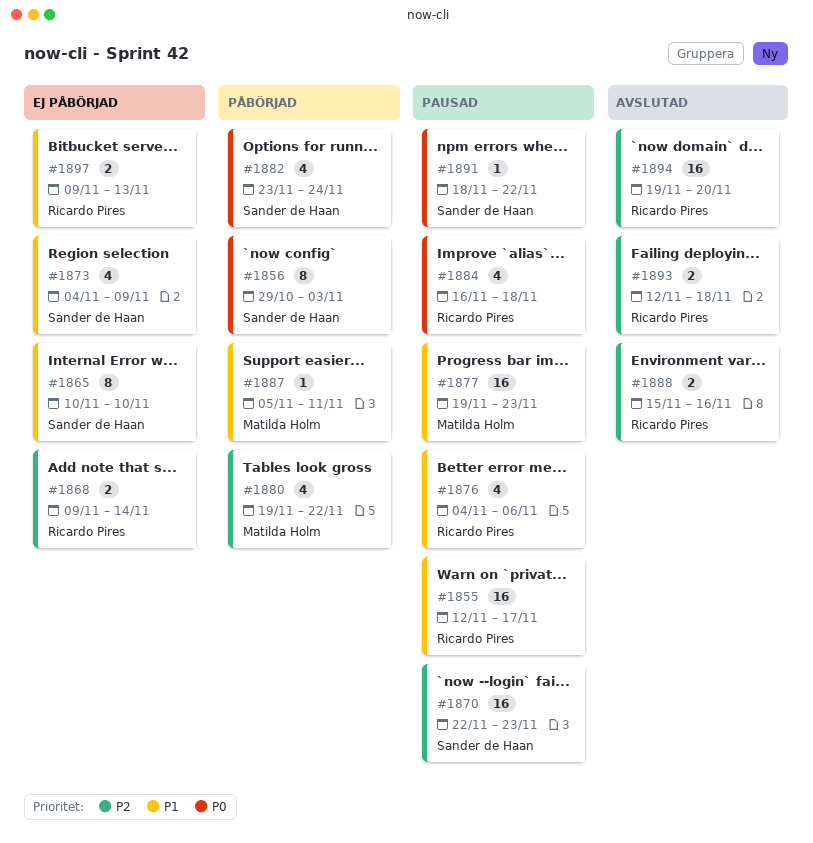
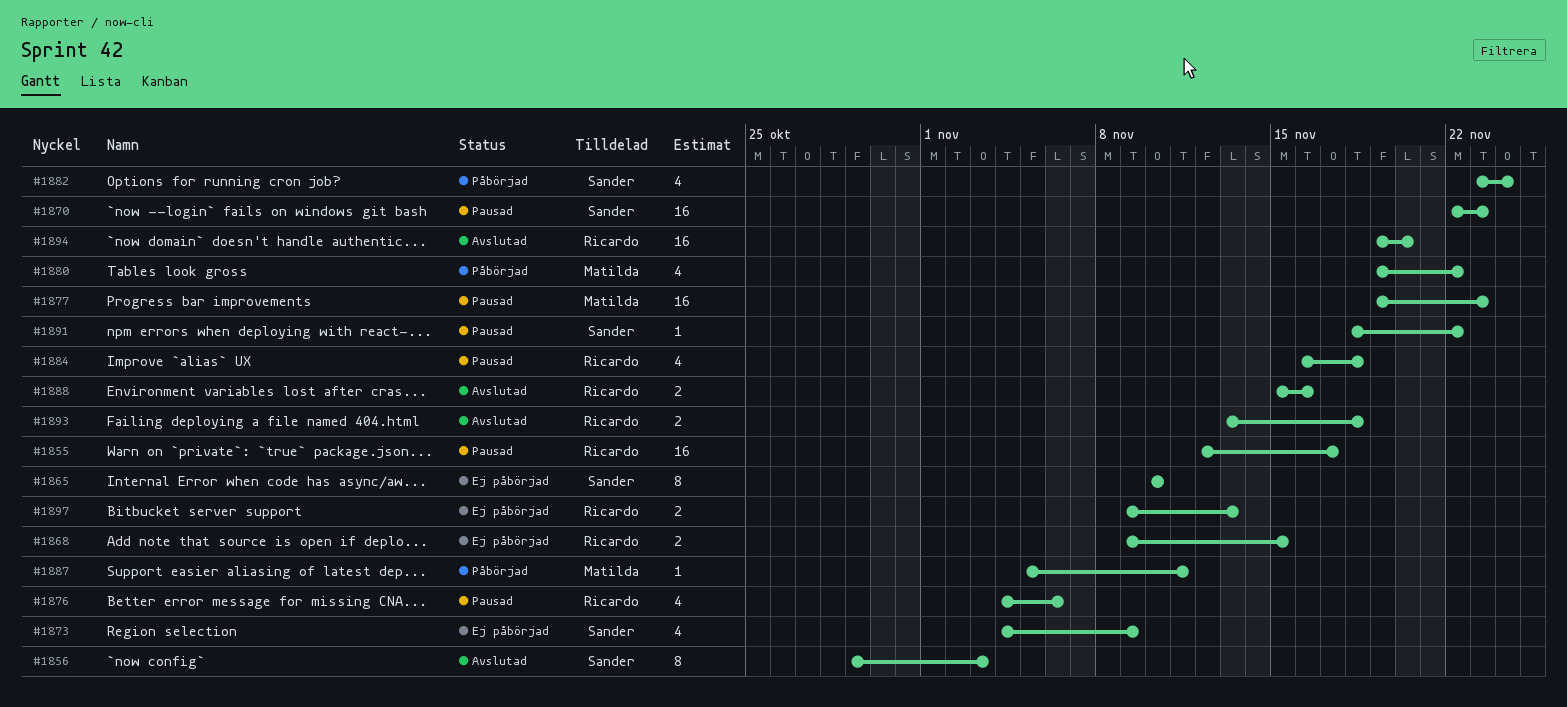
#1856, status: Påbörjad -> Avslutad
#1868, due: Nov 14 -> Nov 15
#1893, start: Nov 12 -> Nov 13

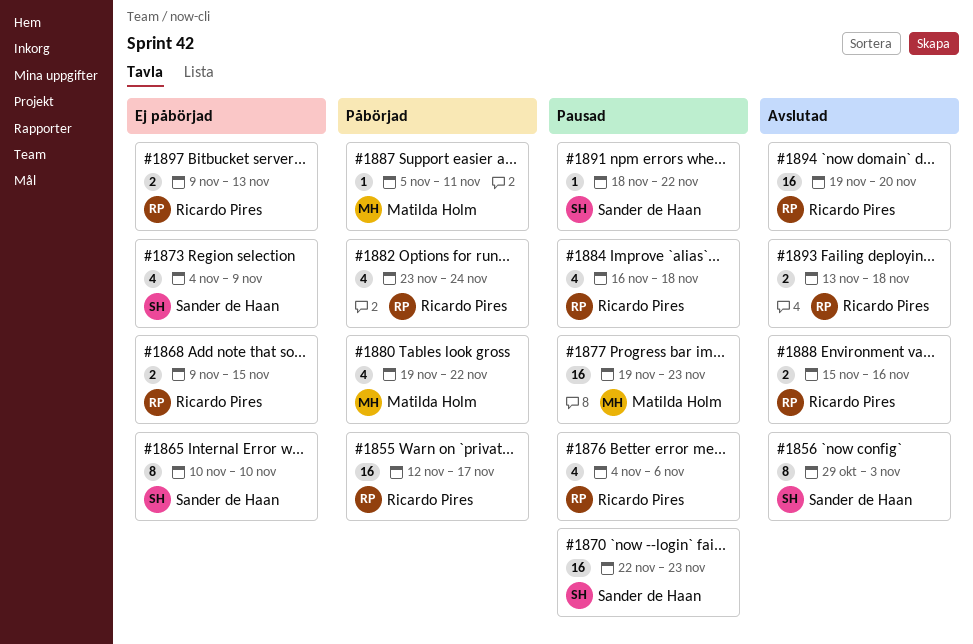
#1855, status: Pausad -> Påbörjad
#1882, owner: Sander de Haan -> Ricardo Pires

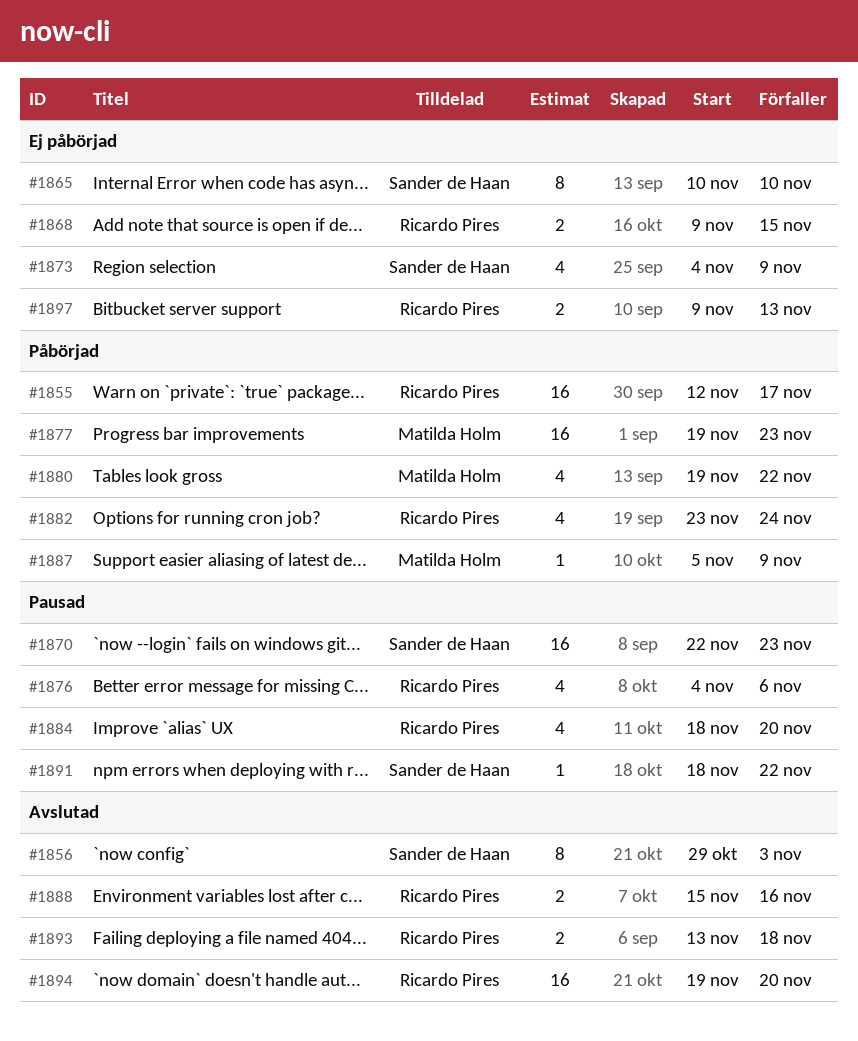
#1877, status: Pausad -> Påbörjad
#1884, start: Nov 16 -> Nov 18
#1884, due: Nov 18 -> Nov 20
#1887, due: Nov 11 -> Nov 9

